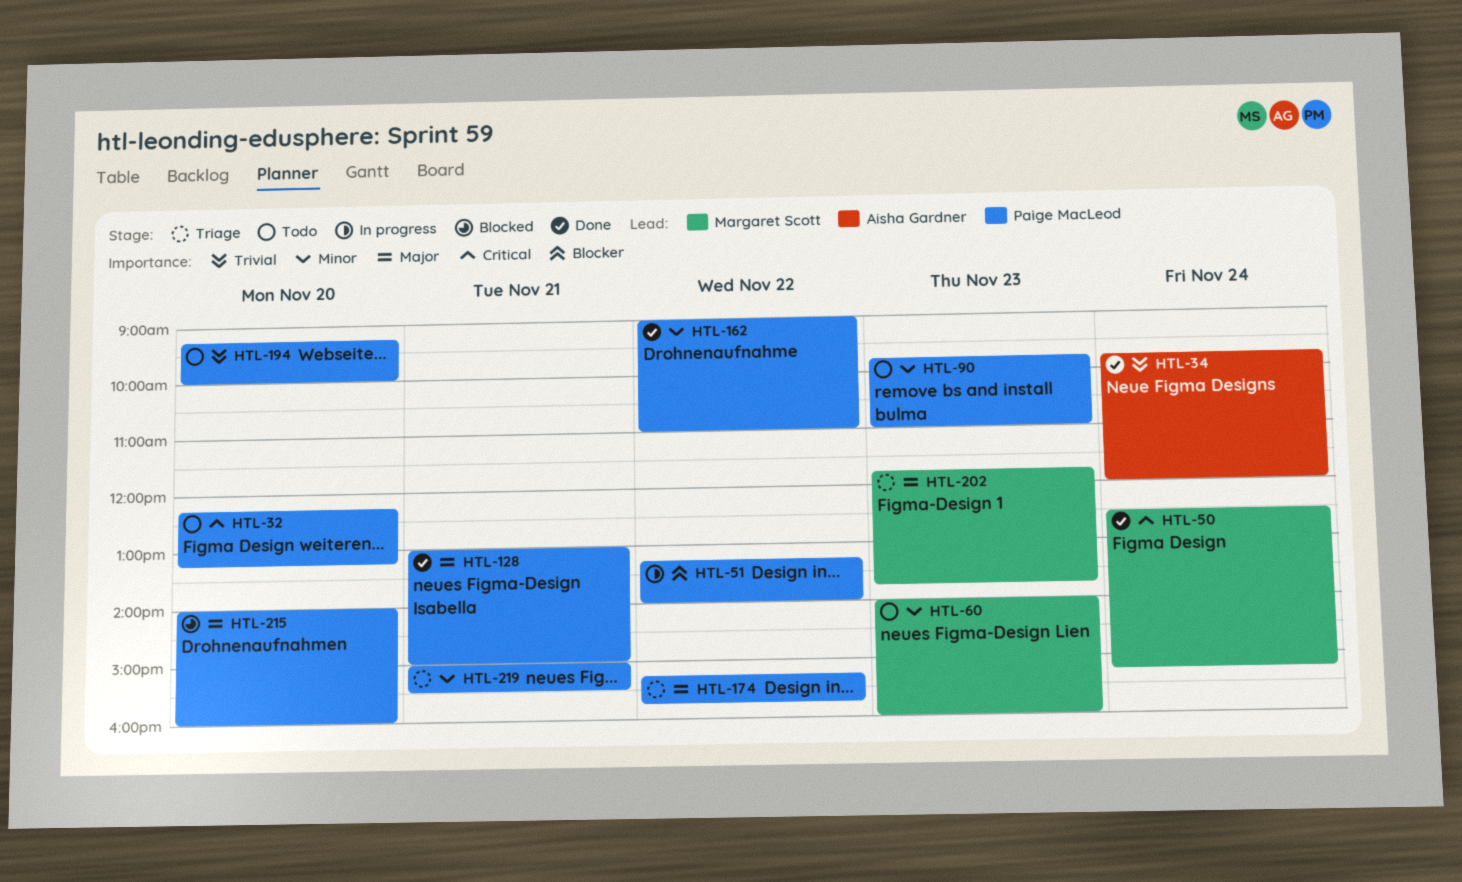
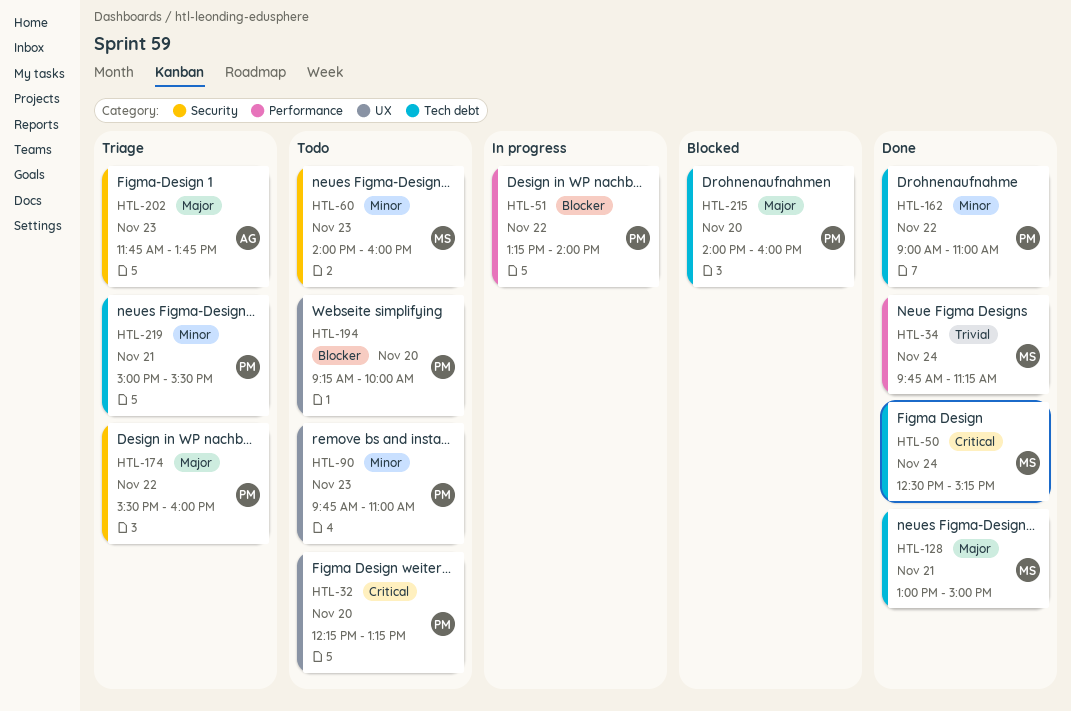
HTL-34, owner: Aisha Gardner -> Margaret Scott
HTL-34, ends: 12:00 -> 11:15
HTL-128, owner: Paige MacLeod -> Margaret Scott
HTL-174, begins: 15:15 -> 15:30
HTL-174, ends: 15:45 -> 16:00
HTL-194, priority: Trivial -> Blocker
HTL-202, owner: Margaret Scott -> Aisha Gardner

